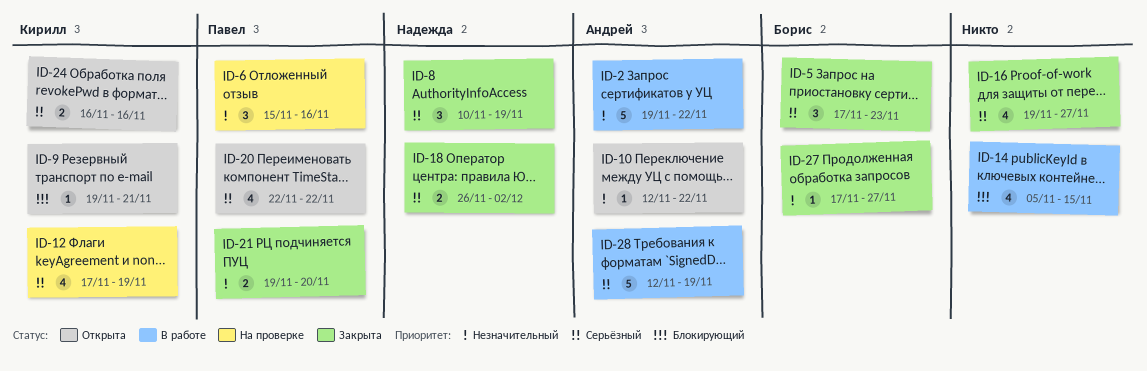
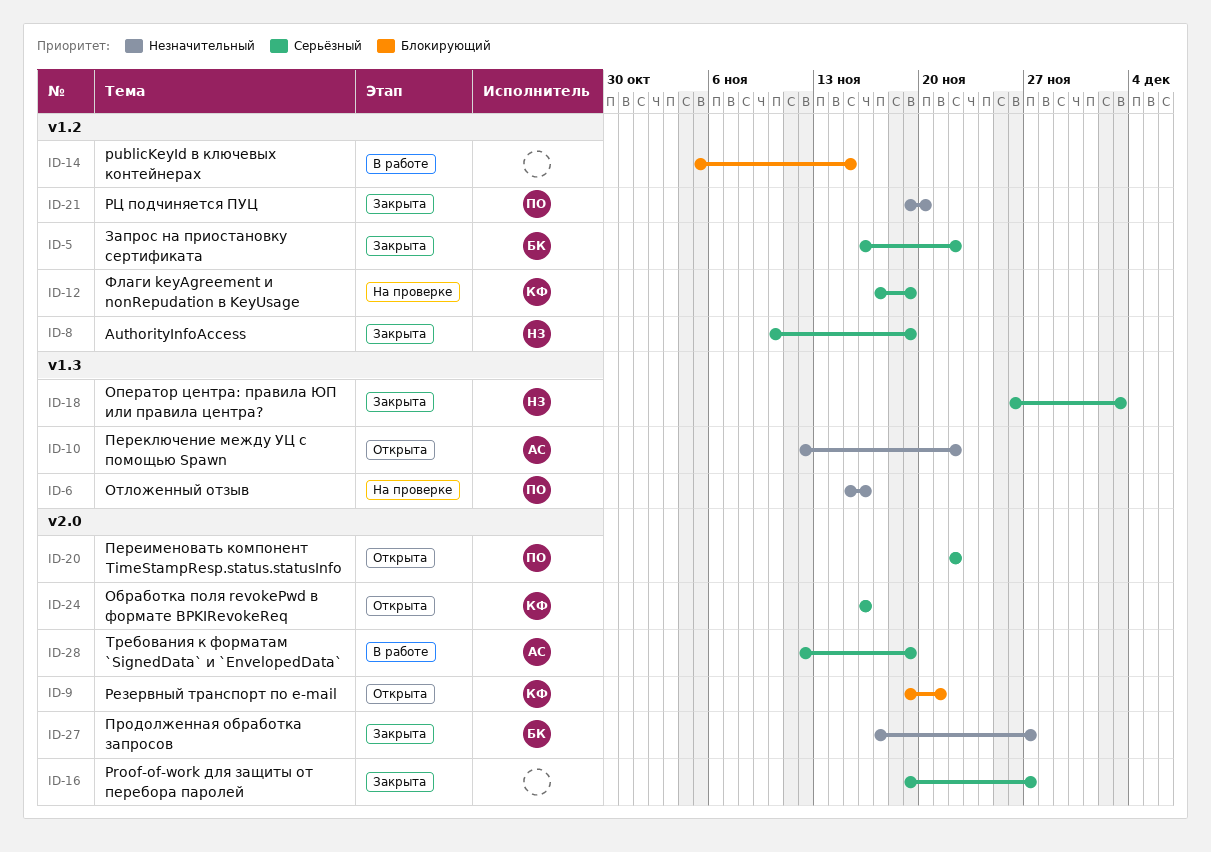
ID-2: present -> none
ID-5, start: Nov 17 -> Nov 16
ID-5, due: Nov 23 -> Nov 22
ID-18, due: Dec 2 -> Dec 3

